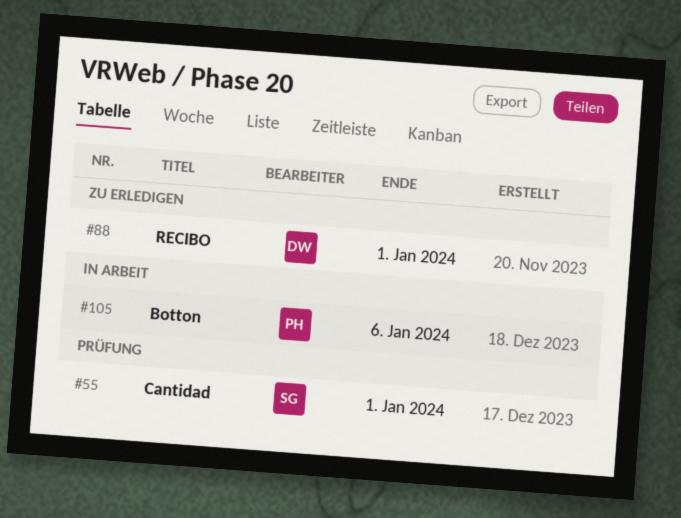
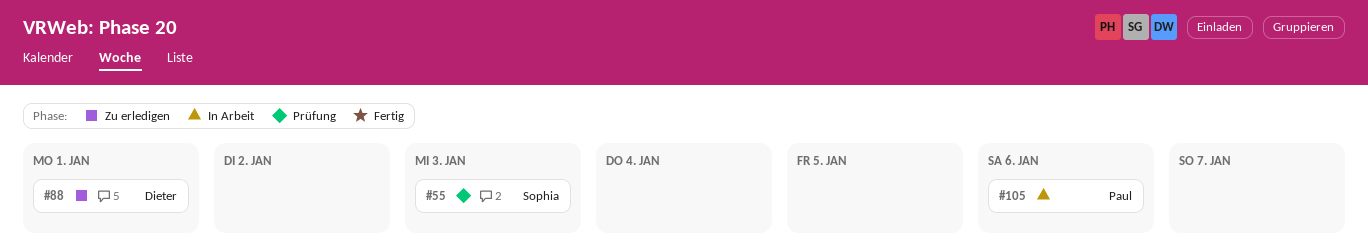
#55, due: Jan 1 -> Jan 3

